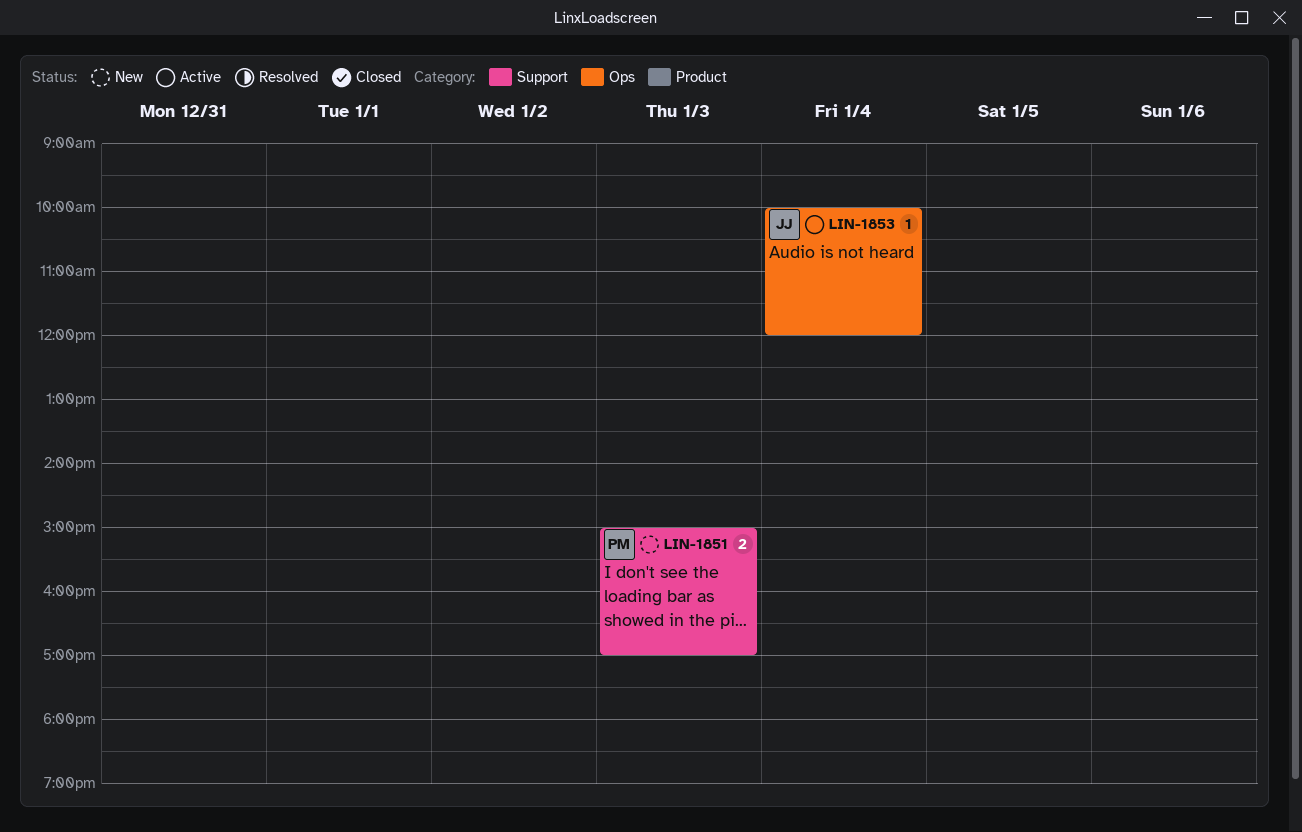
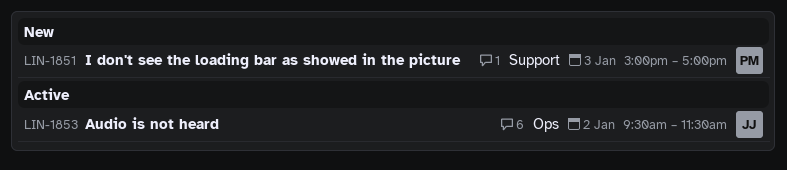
LIN-1853, day: Jan 4 -> Jan 2
LIN-1853, begins: 10:00 -> 09:30
LIN-1853, ends: 12:00 -> 11:30

